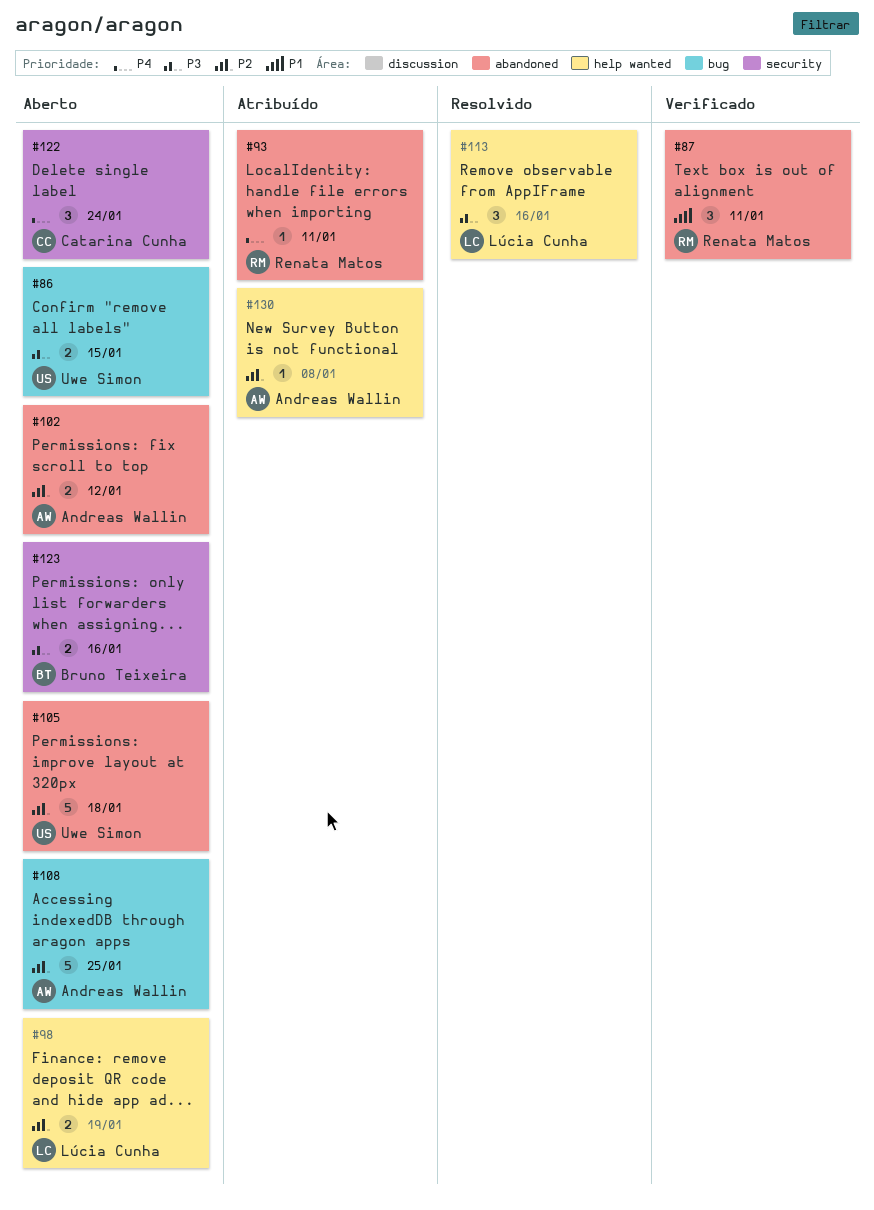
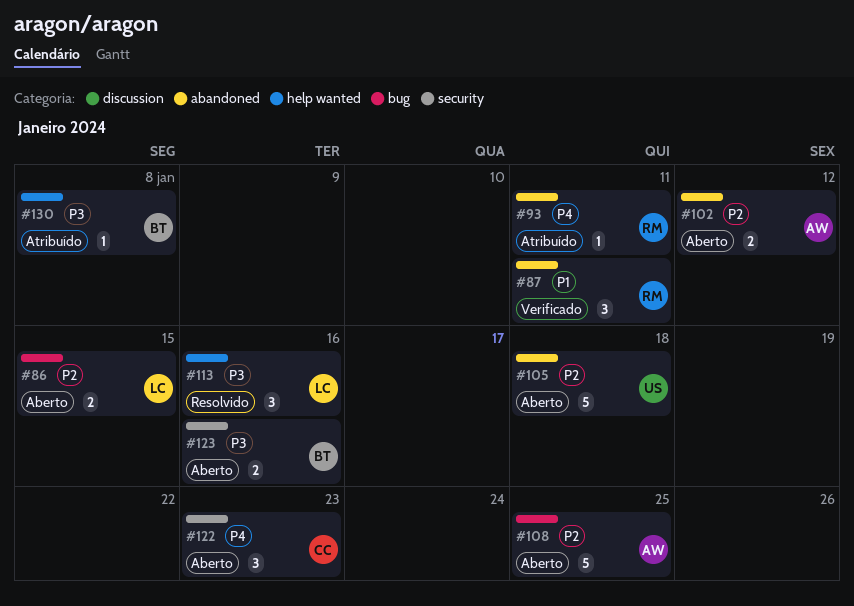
#86, owner: Uwe Simon -> Lúcia Cunha
#86, priority: P3 -> P2
#98: present -> none
#122, due: Jan 24 -> Jan 23
#130, owner: Andreas Wallin -> Bruno Teixeira
#130, priority: P2 -> P3

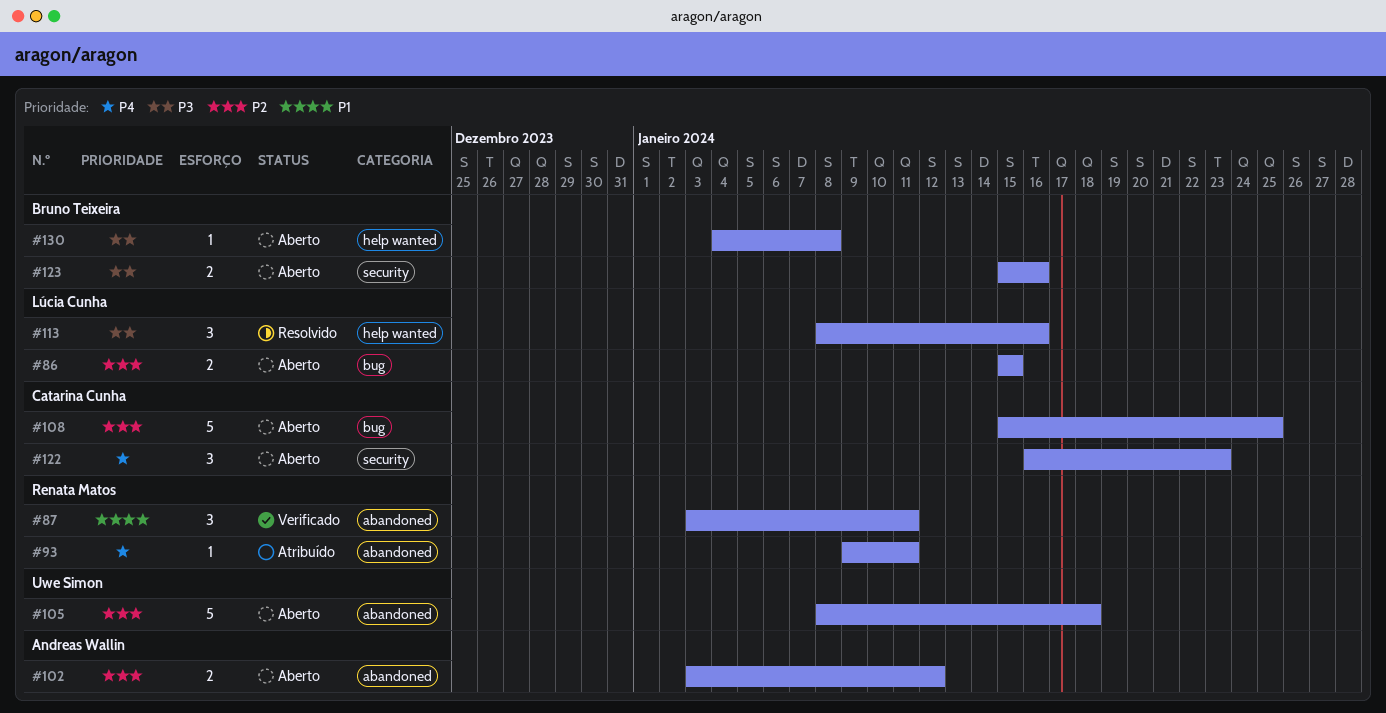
#108, owner: Andreas Wallin -> Catarina Cunha
#130, status: Atribuído -> Aberto

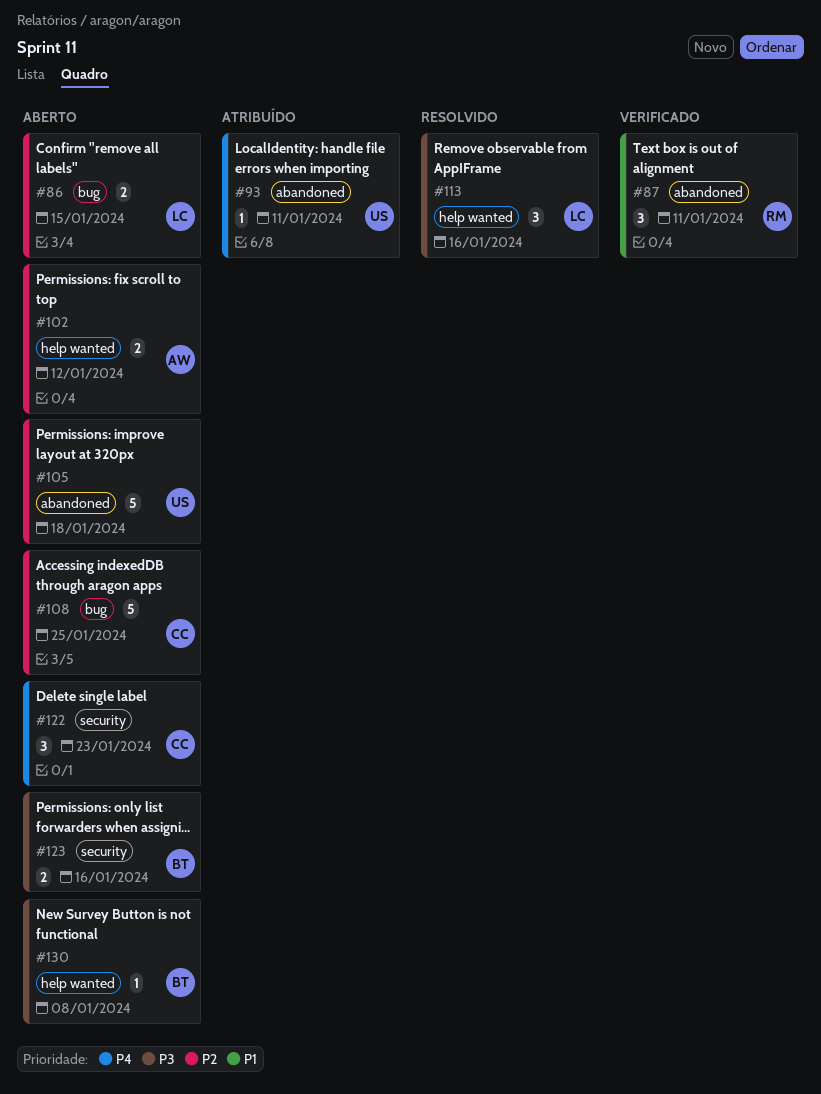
#93, owner: Renata Matos -> Uwe Simon
#102, label: abandoned -> help wanted

